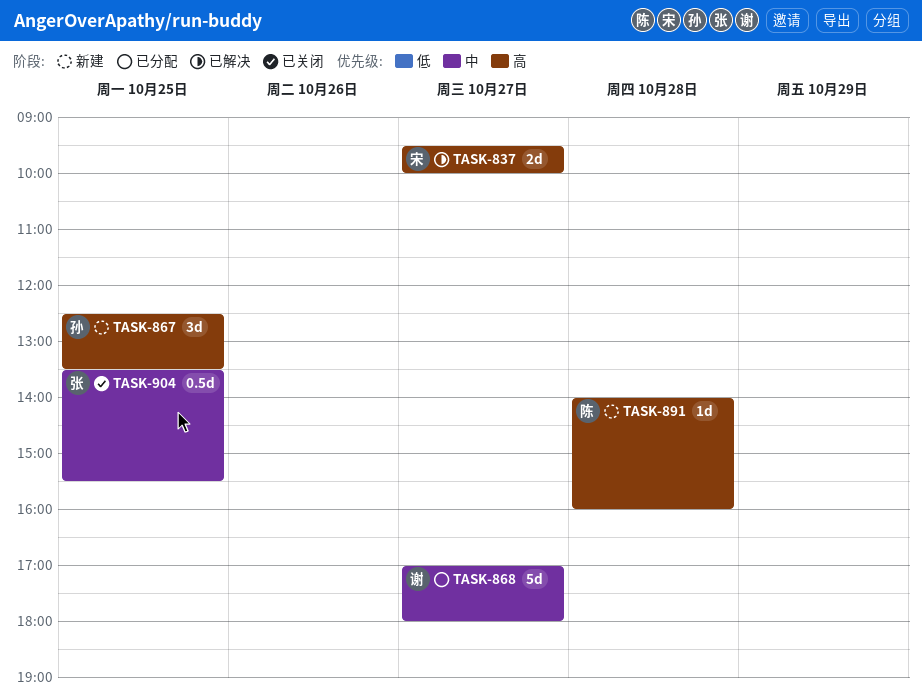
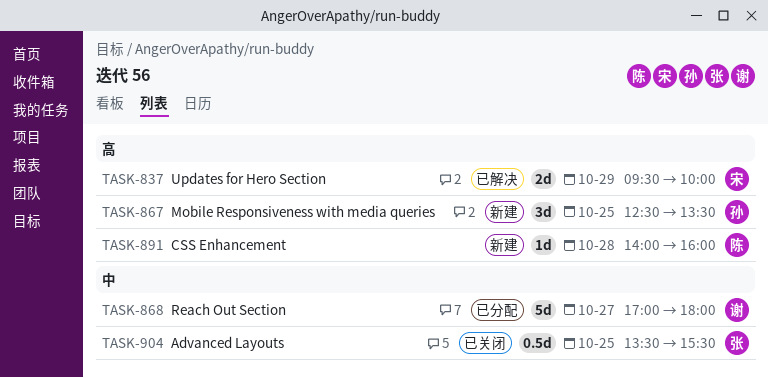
TASK-837, day: Oct 27 -> Oct 29

